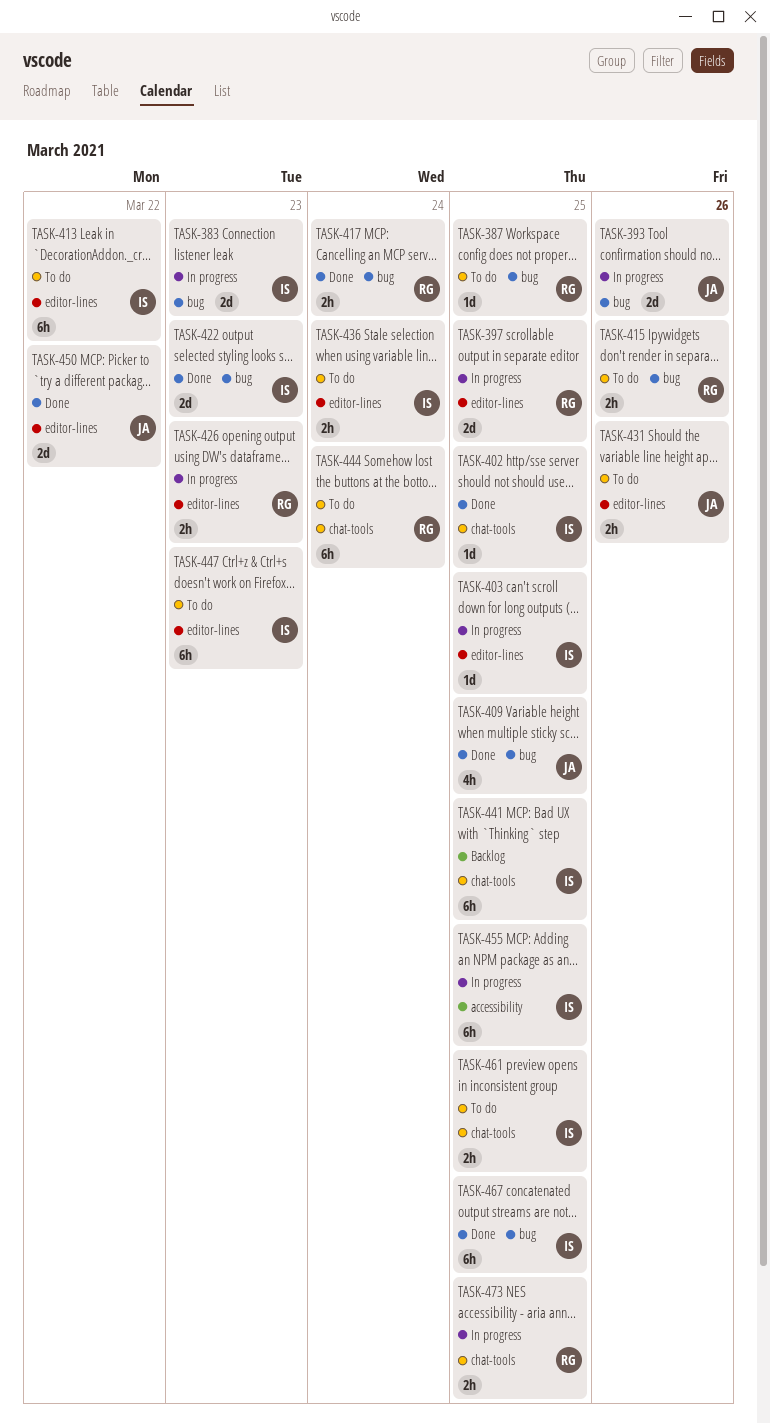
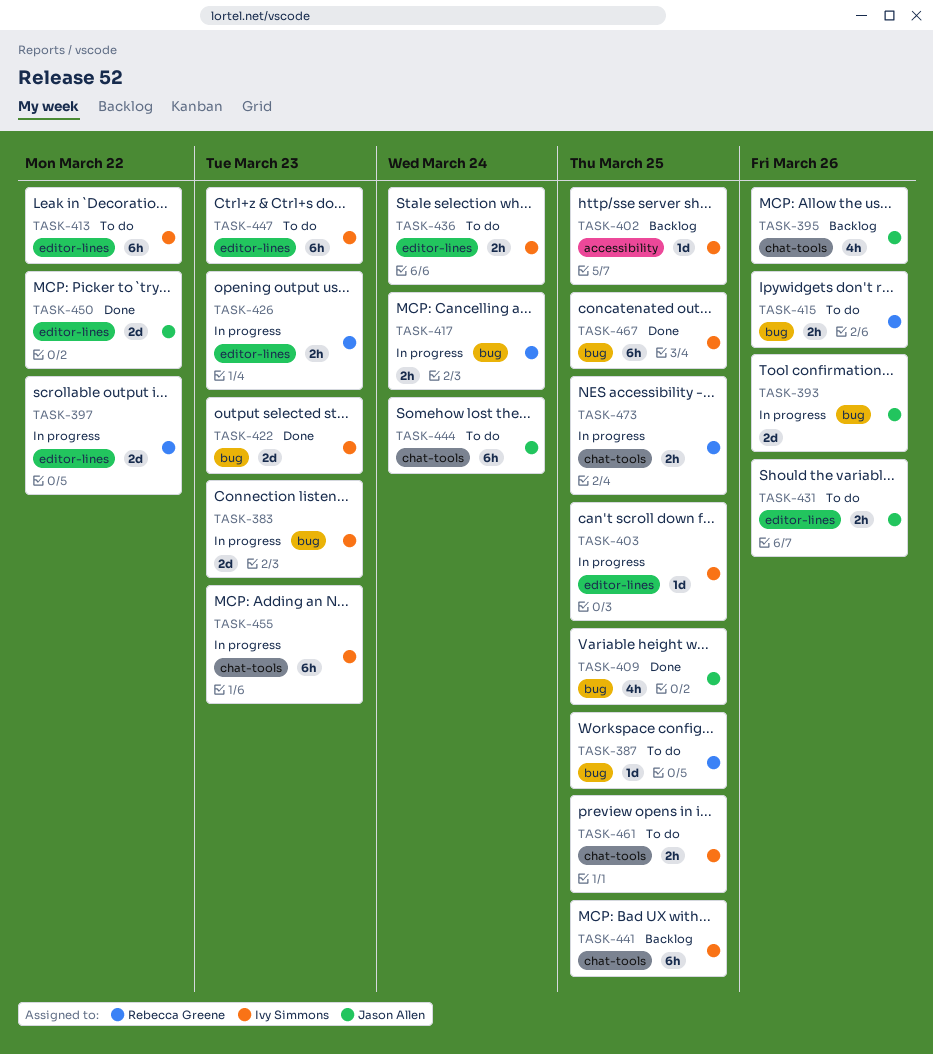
TASK-395: none -> present
TASK-397, due: Mar 25 -> Mar 22
TASK-402, status: Done -> Backlog
TASK-402, label: chat-tools -> accessibility
TASK-417, status: Done -> In progress
TASK-444, owner: Rebecca Greene -> Jason Allen
TASK-455, label: accessibility -> chat-tools
TASK-455, due: Mar 25 -> Mar 23

